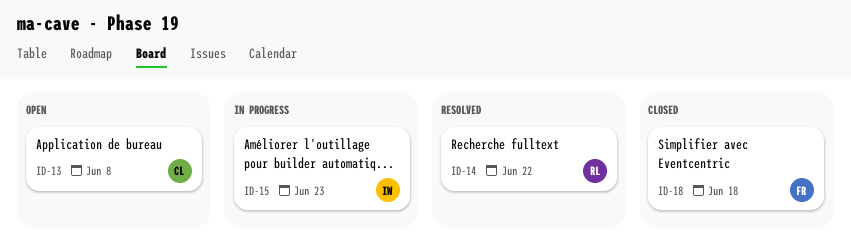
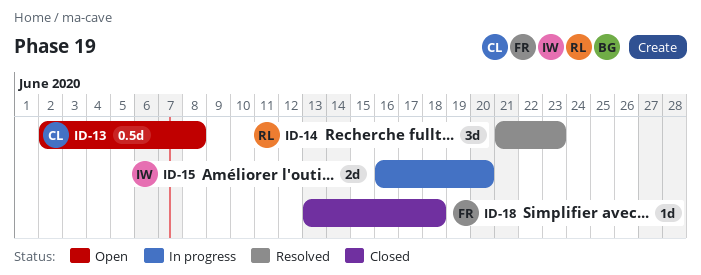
ID-14, due: Jun 22 -> Jun 23
ID-15, due: Jun 23 -> Jun 20

